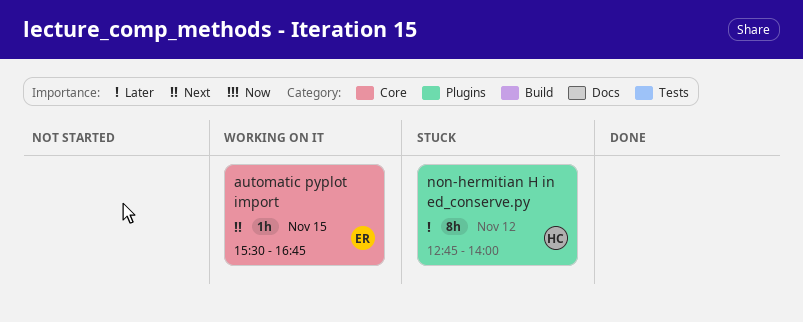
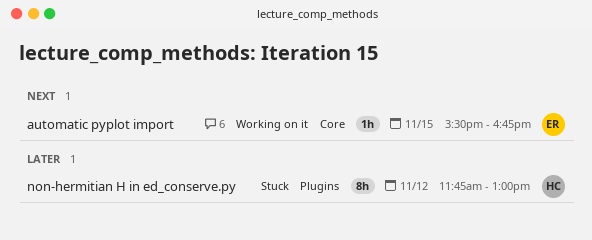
non-hermitian H in ed_conserve.py, begins: 12:45 -> 11:45
non-hermitian H in ed_conserve.py, ends: 14:00 -> 13:00

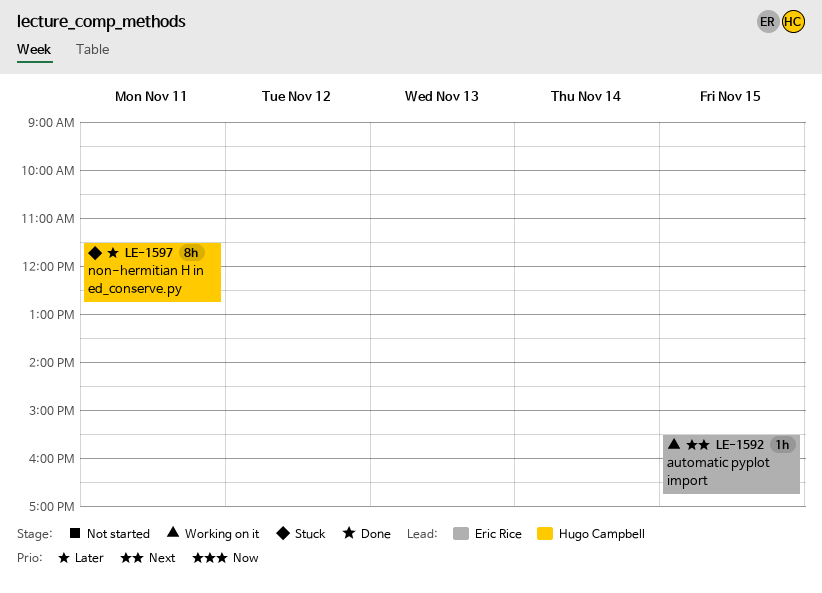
non-hermitian H in ed_conserve.py, day: Nov 12 -> Nov 11
non-hermitian H in ed_conserve.py, begins: 11:45 -> 11:30
non-hermitian H in ed_conserve.py, ends: 13:00 -> 12:45

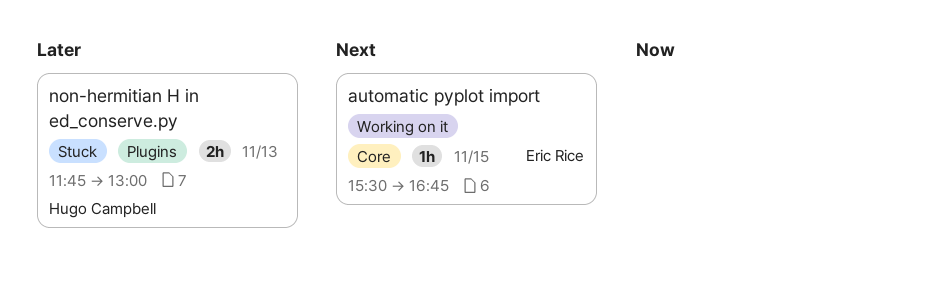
non-hermitian H in ed_conserve.py, estimate: 8h -> 2h
non-hermitian H in ed_conserve.py, day: Nov 11 -> Nov 13
non-hermitian H in ed_conserve.py, begins: 11:30 -> 11:45
non-hermitian H in ed_conserve.py, ends: 12:45 -> 13:00

